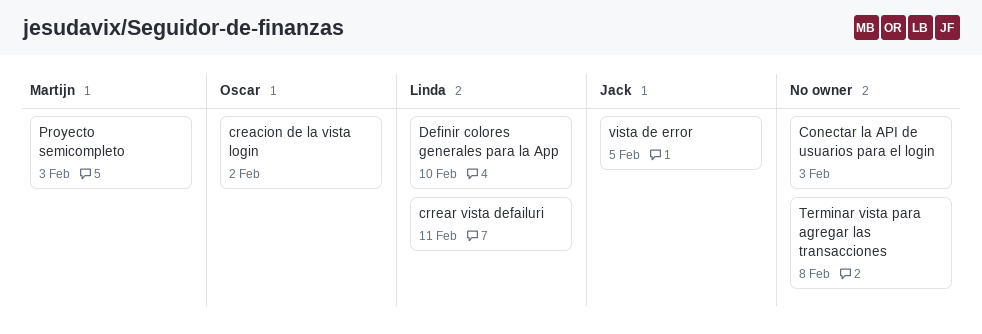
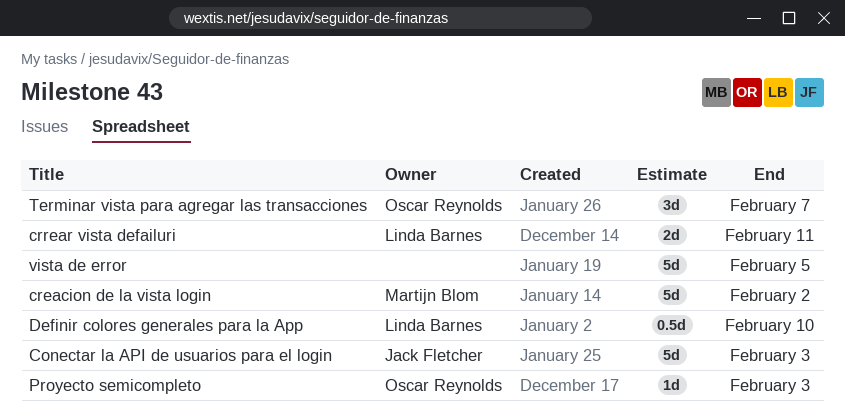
Conectar la API de usuarios para el login, owner: none -> Jack Fletcher
creacion de la vista login, owner: Oscar Reynolds -> Martijn Blom
Proyecto semicompleto, owner: Martijn Blom -> Oscar Reynolds
Terminar vista para agregar las transacciones, owner: none -> Oscar Reynolds
Terminar vista para agregar las transacciones, due: Feb 8 -> Feb 7
vista de error, owner: Jack Fletcher -> none

